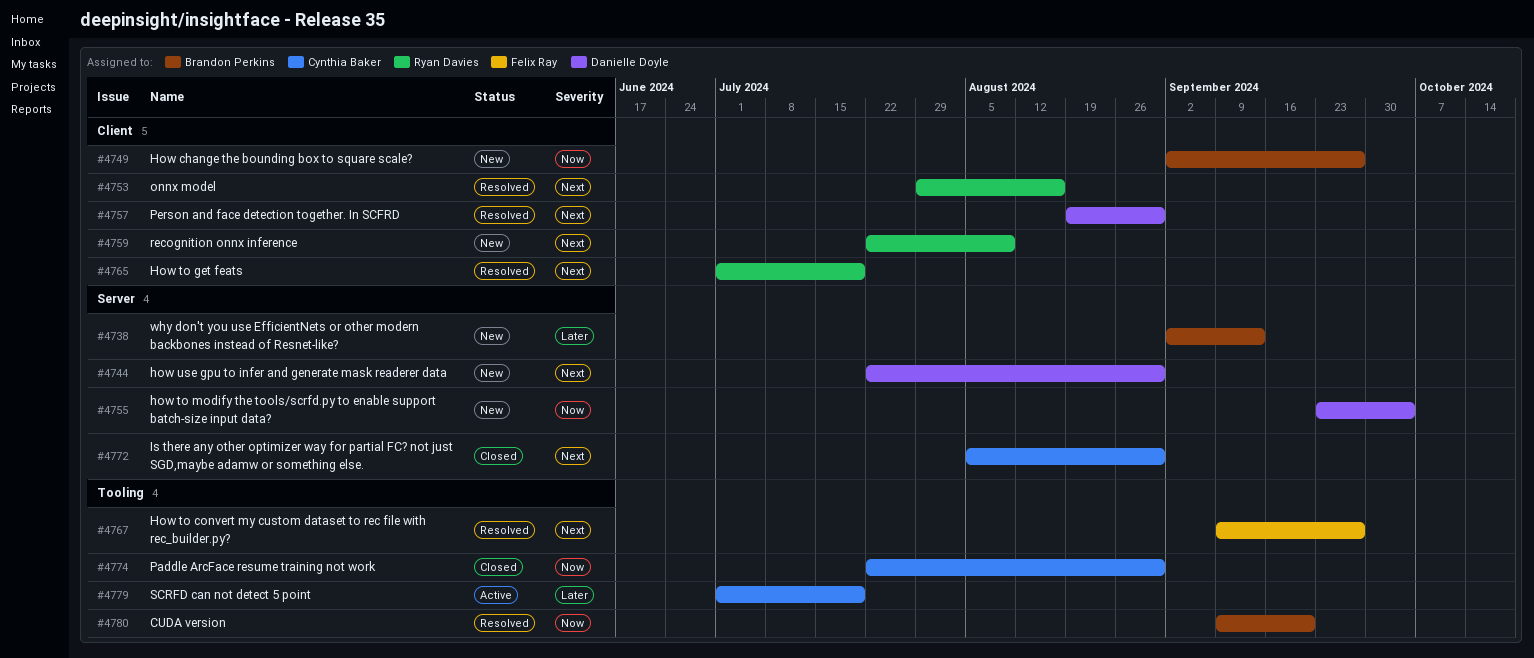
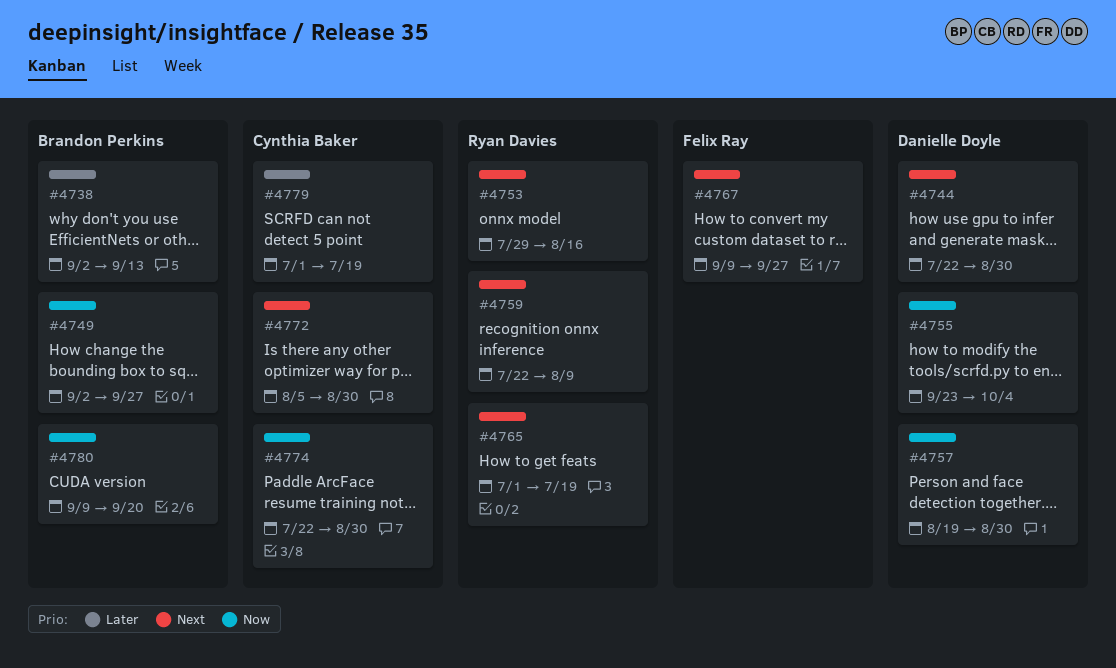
#4757, priority: Next -> Now

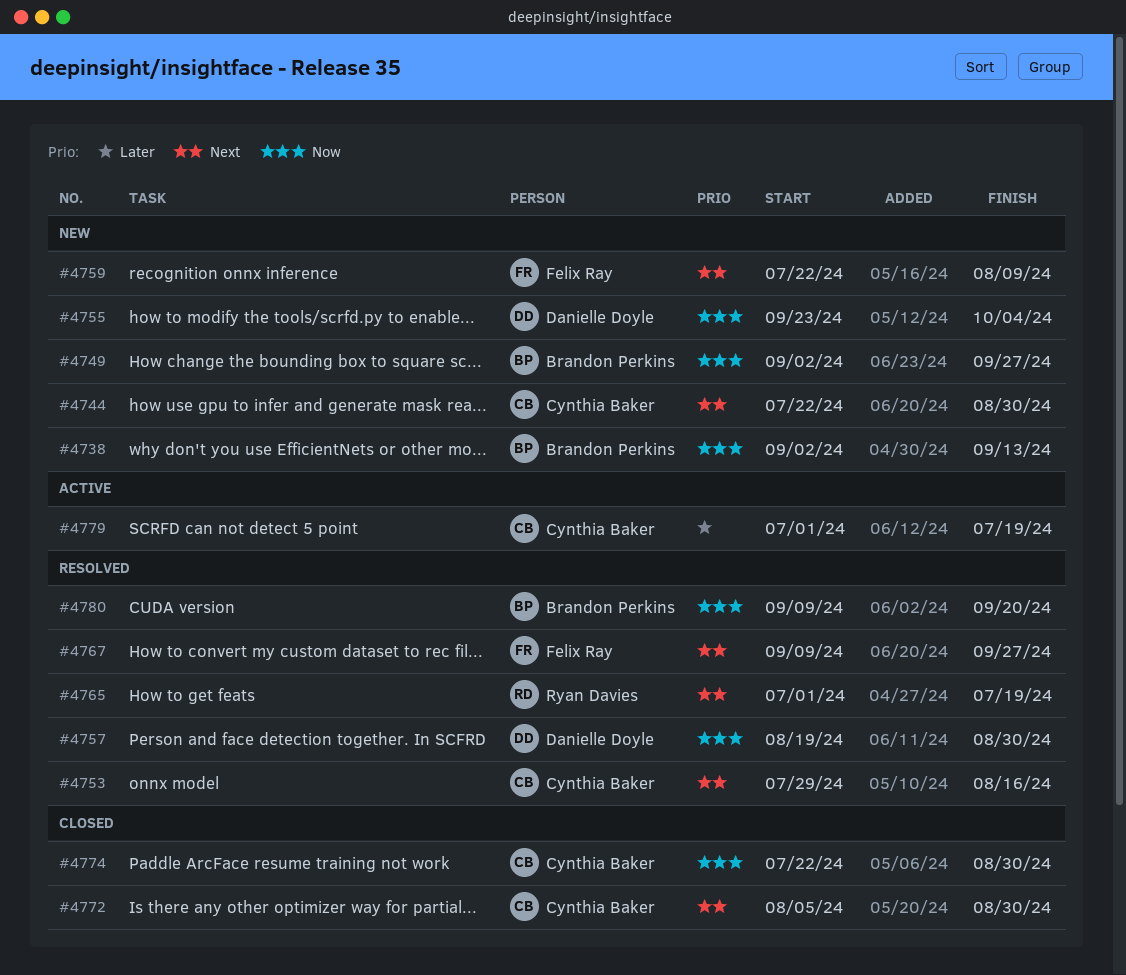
#4738, priority: Later -> Now
#4744, owner: Danielle Doyle -> Cynthia Baker
#4753, owner: Ryan Davies -> Cynthia Baker
#4759, owner: Ryan Davies -> Felix Ray

